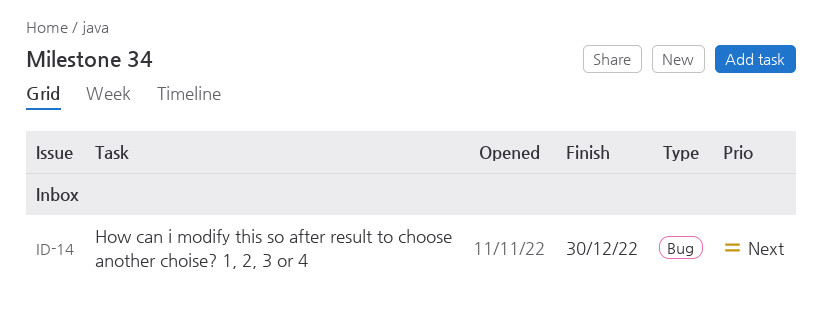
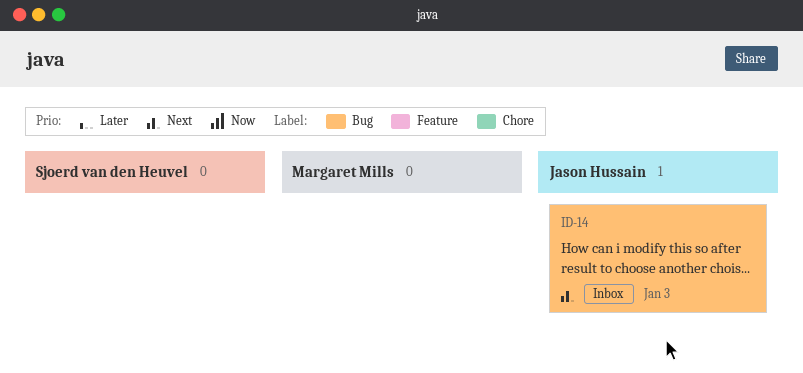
ID-14, due: Dec 30 -> Jan 3

